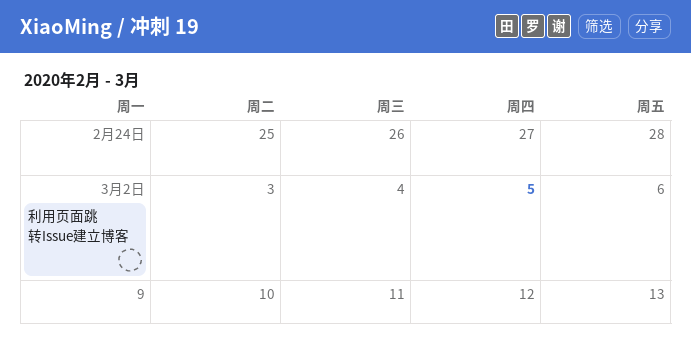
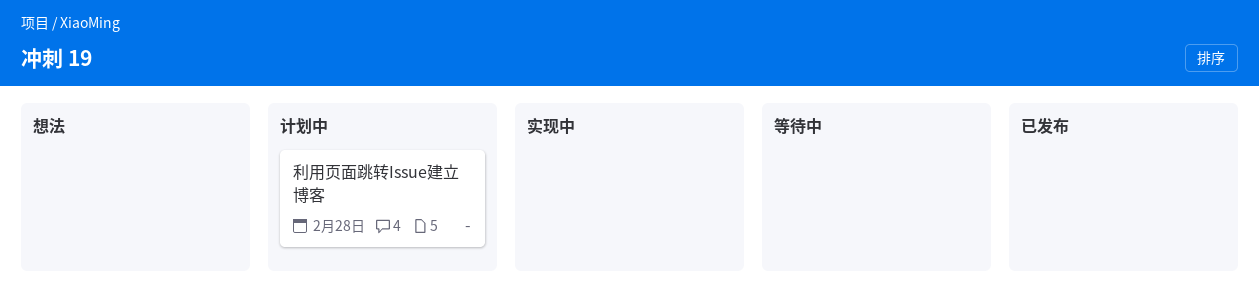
利用页面跳转Issue建立博客, due: Mar 2 -> Feb 28

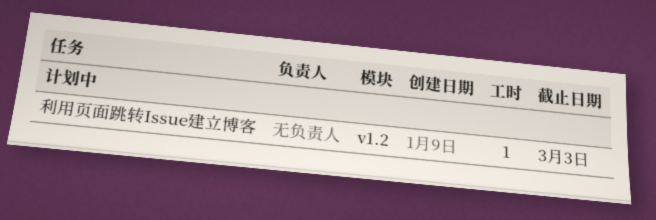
利用页面跳转Issue建立博客, due: Feb 28 -> Mar 3

